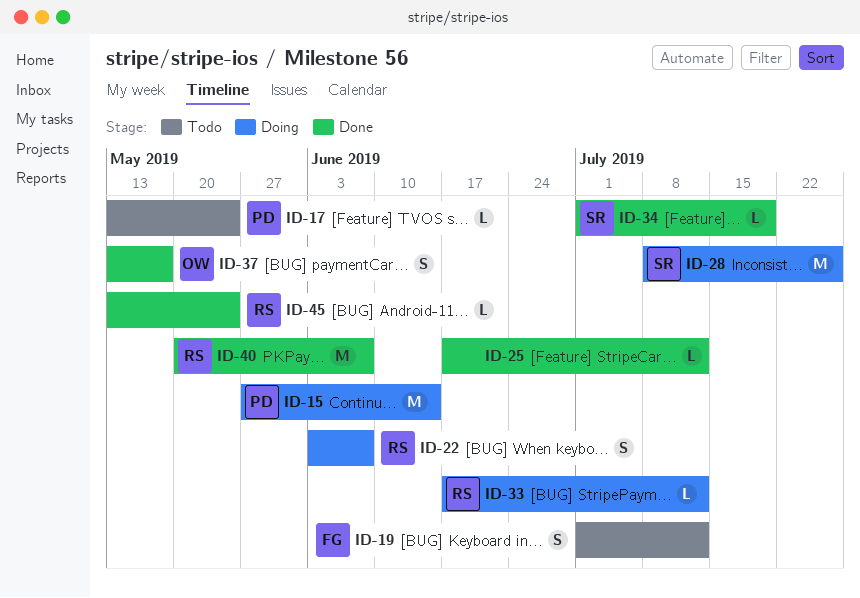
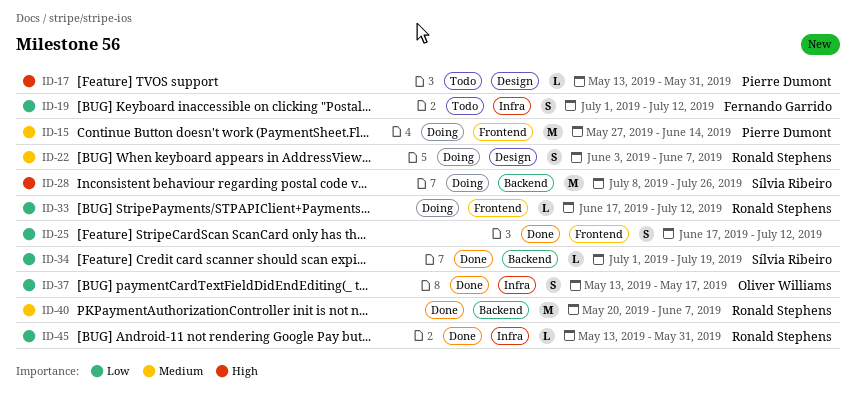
ID-17, due: May 24 -> May 31
ID-25, estimate: L -> S
ID-45, due: May 24 -> May 31

